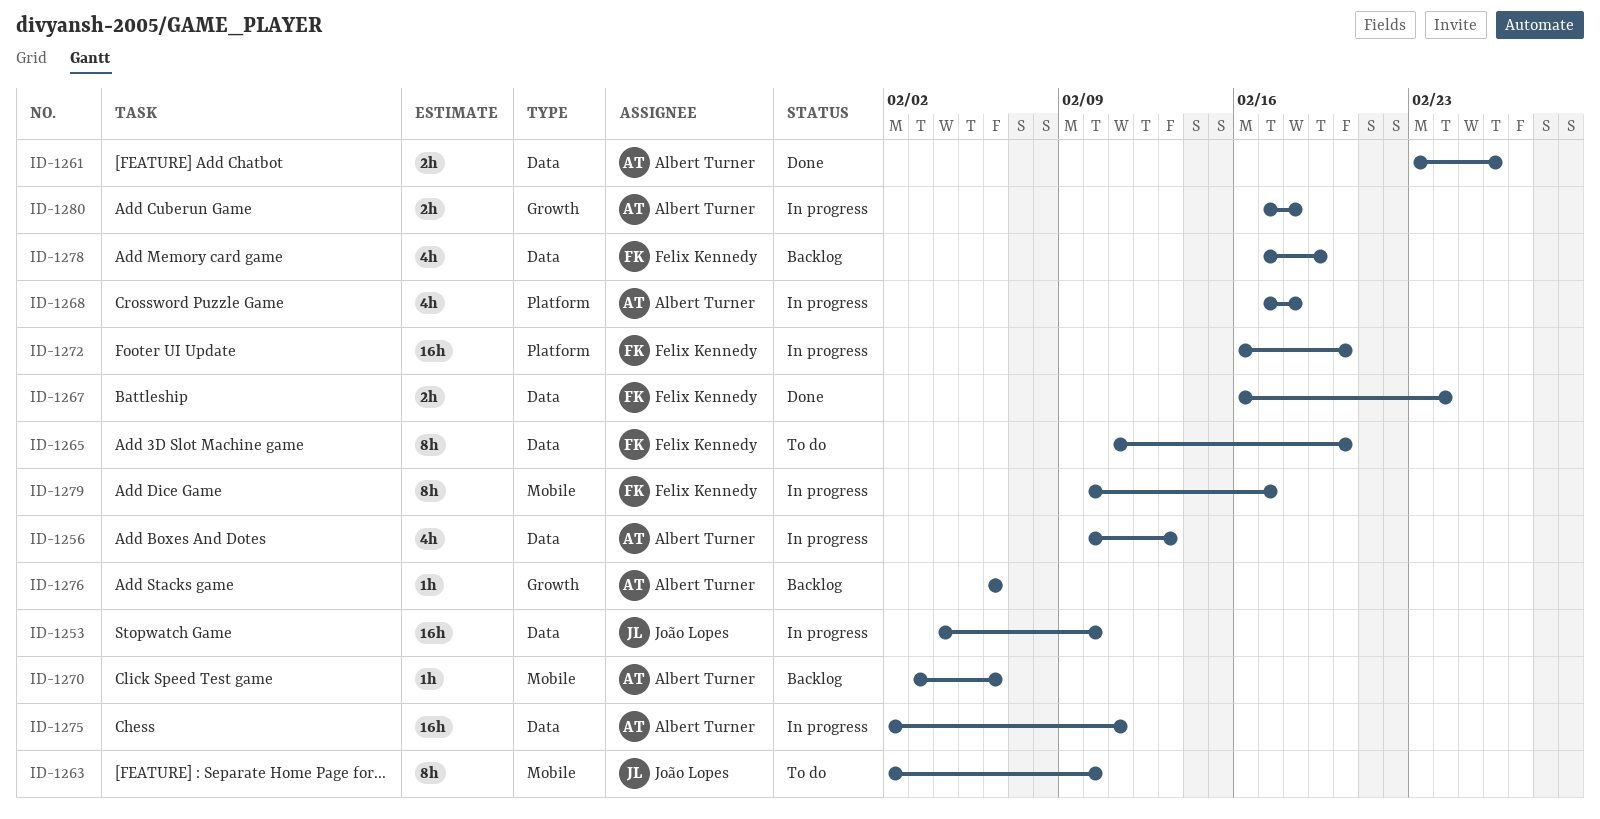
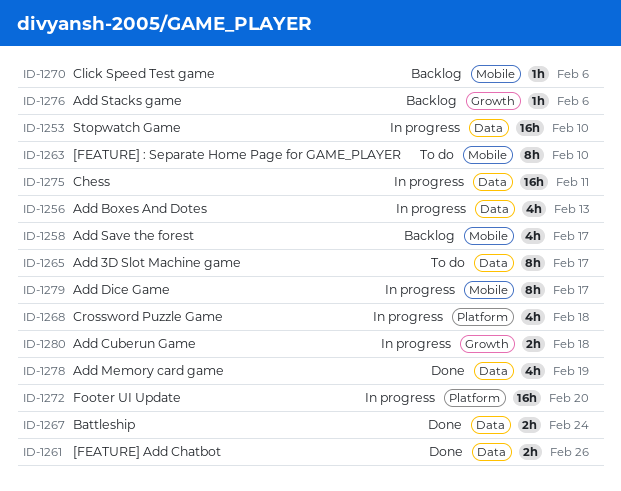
ID-1258: none -> present
ID-1265, due: Feb 20 -> Feb 17
ID-1278, status: Backlog -> Done

